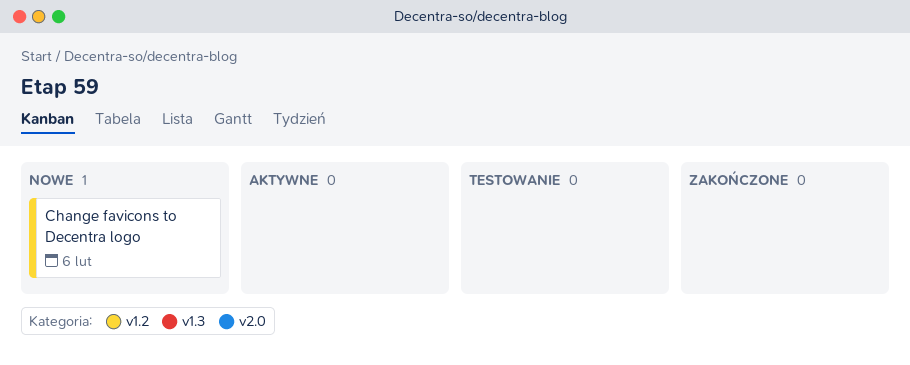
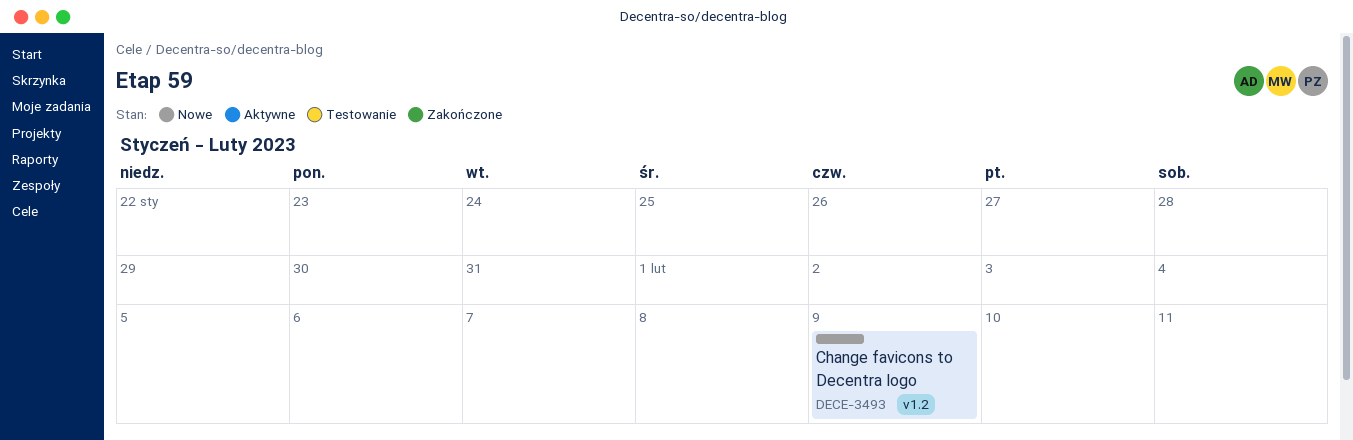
Change favicons to Decentra logo, due: Feb 6 -> Feb 9

